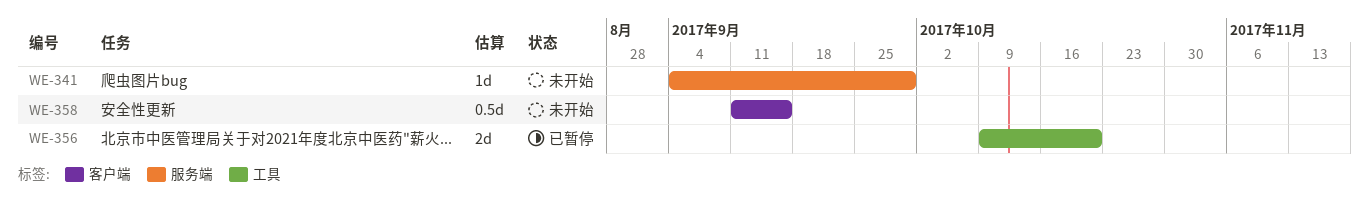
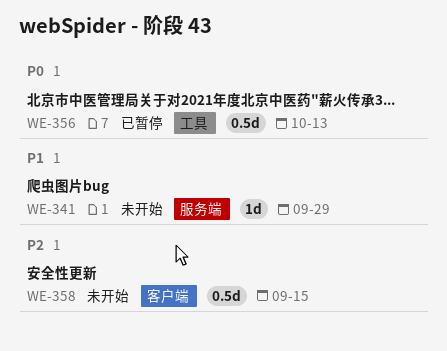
WE-356, estimate: 2d -> 0.5d
WE-356, due: Oct 20 -> Oct 13

